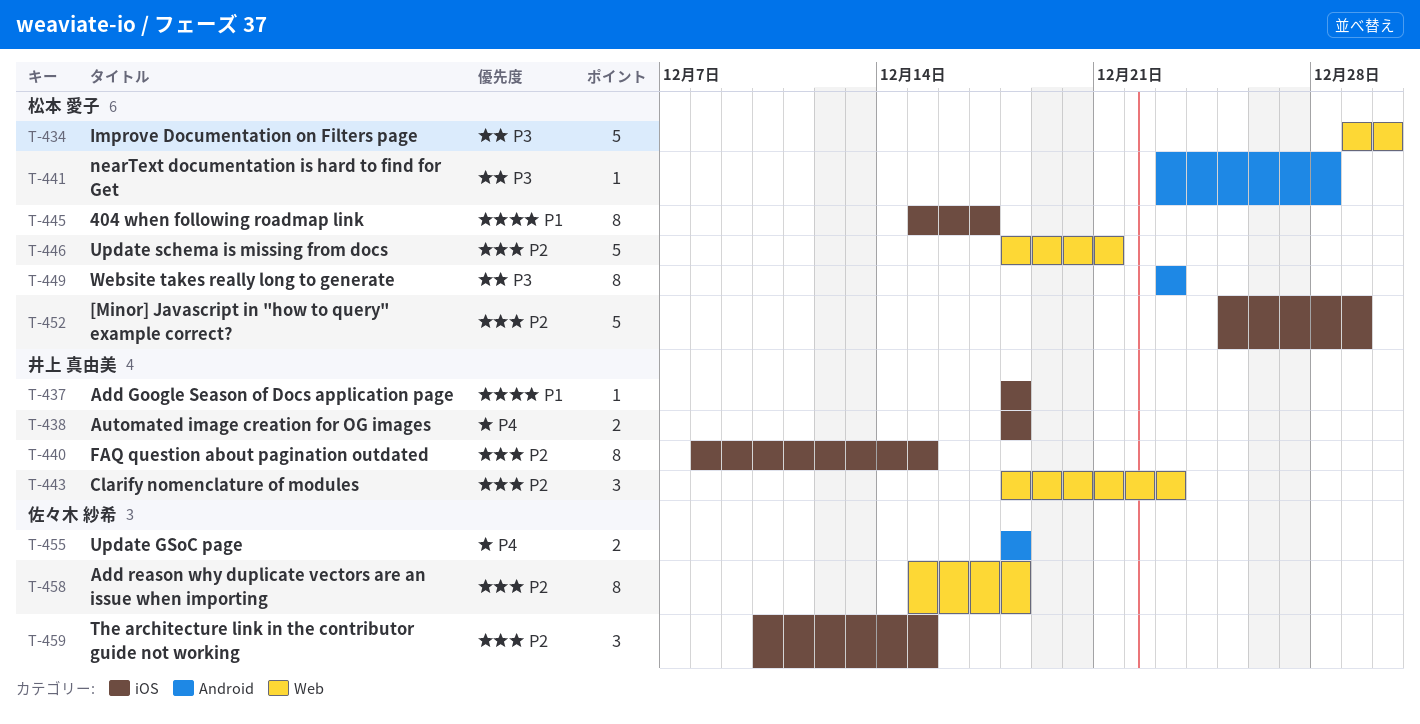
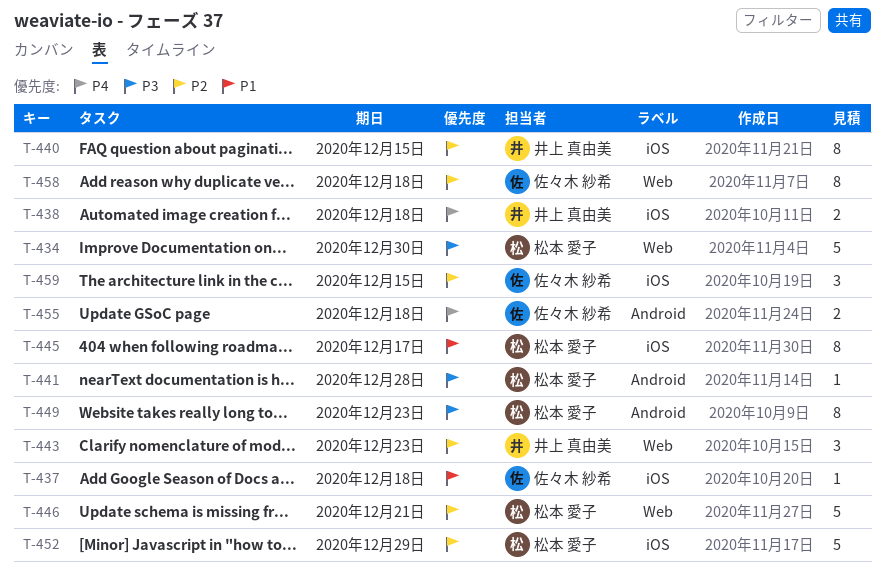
T-437, owner: 井上 真由美 -> 佐々木 紗希

